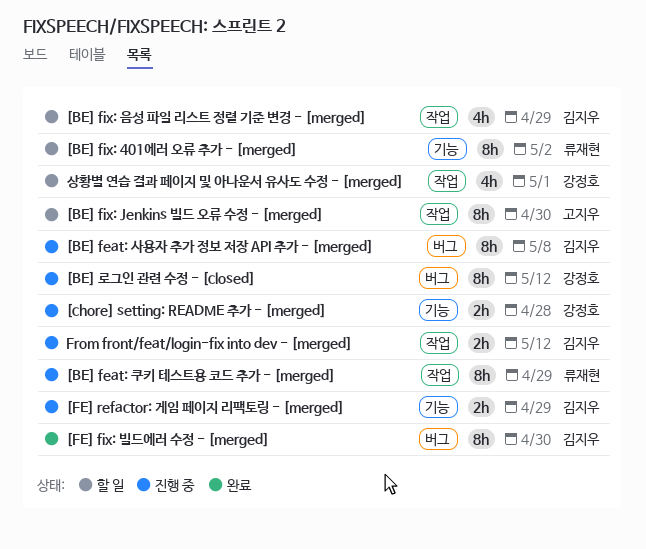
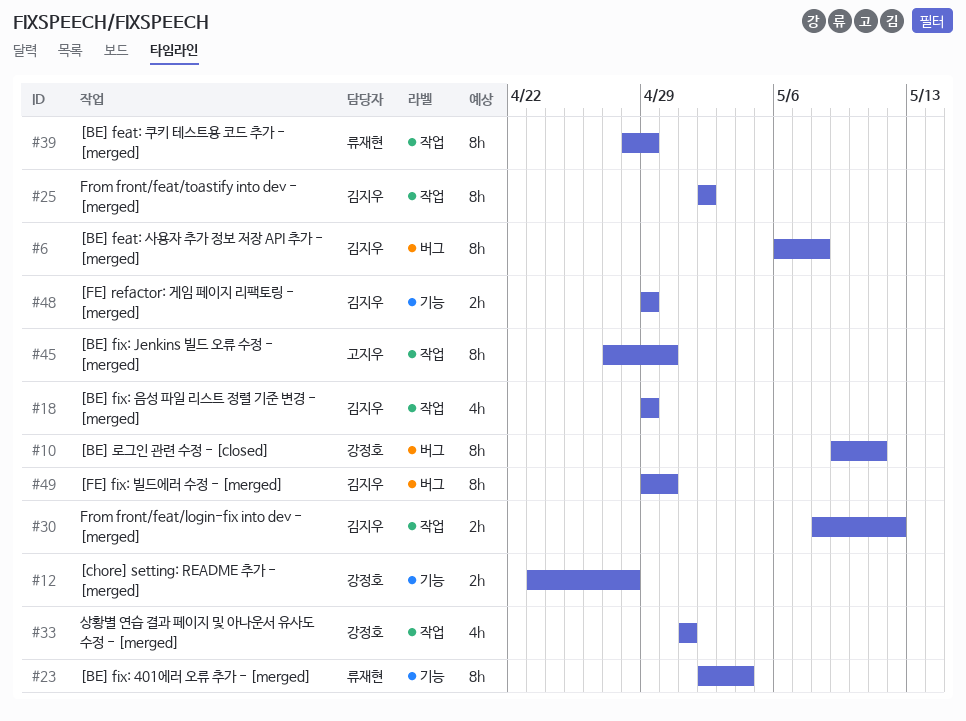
[BE] fix: 401에러 오류 추가 - [merged], due: May 2 -> May 4
[BE] 로그인 관련 수정 - [closed], due: May 12 -> May 11
From front/feat/toastify into dev - [merged]: none -> present

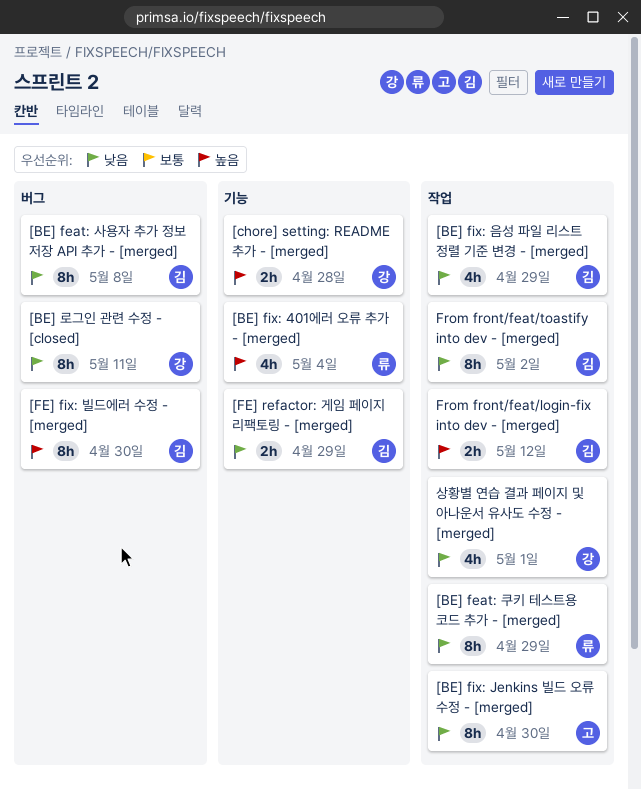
[BE] fix: 401에러 오류 추가 - [merged], estimate: 8h -> 4h

